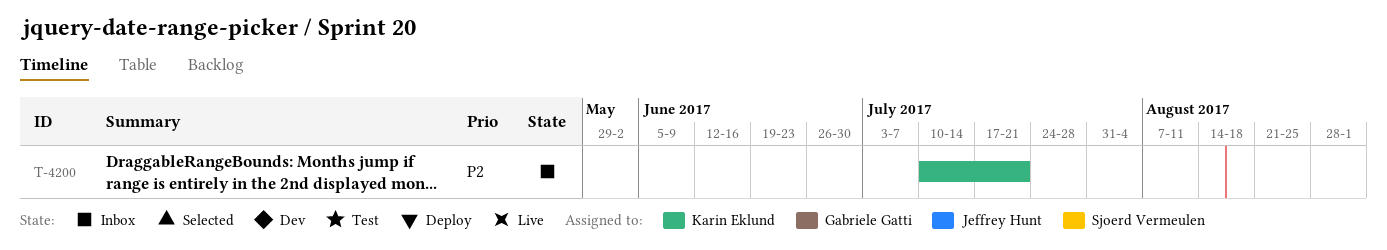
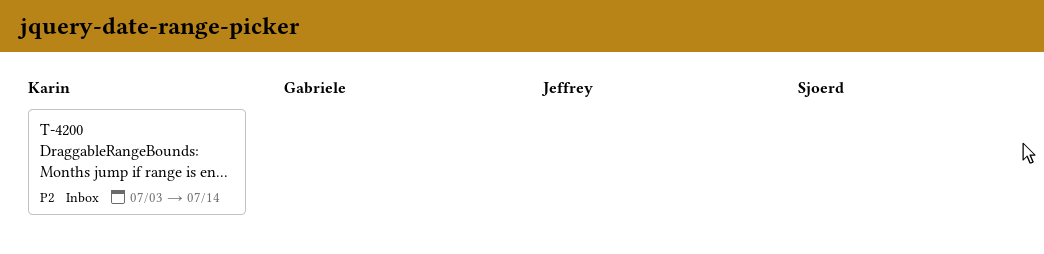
T-4200, start: Jul 10 -> Jul 3
T-4200, due: Jul 21 -> Jul 14

